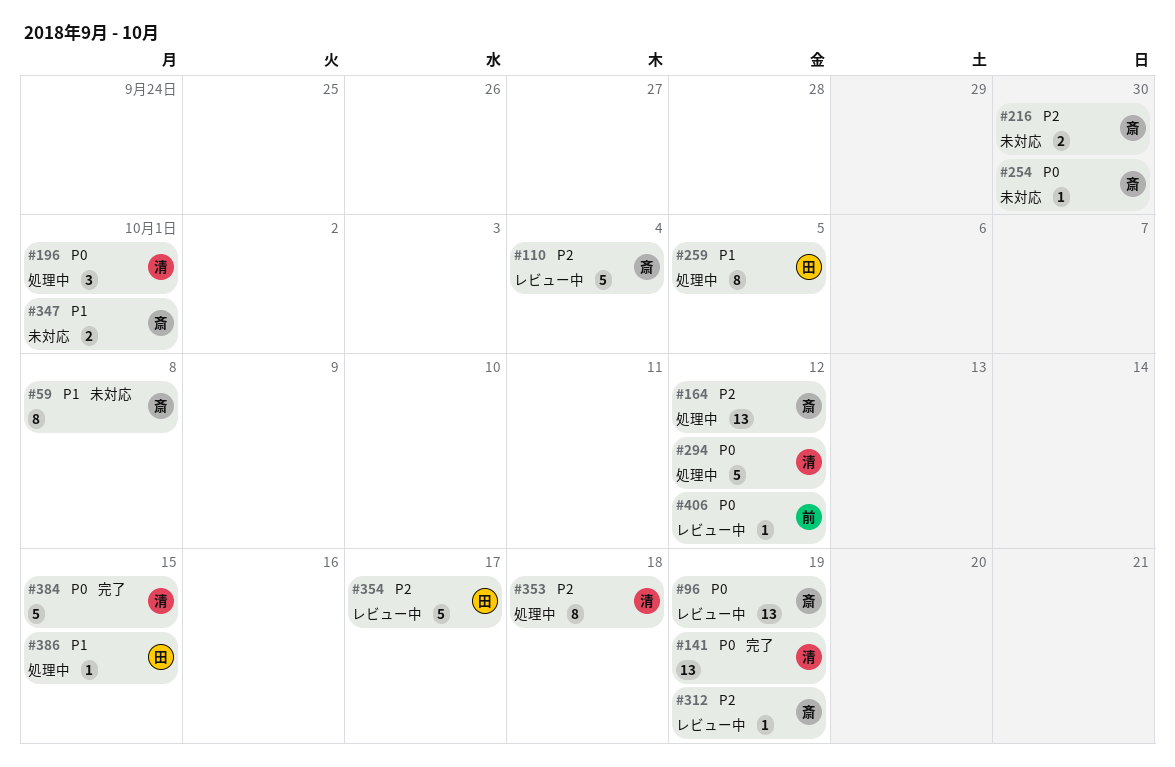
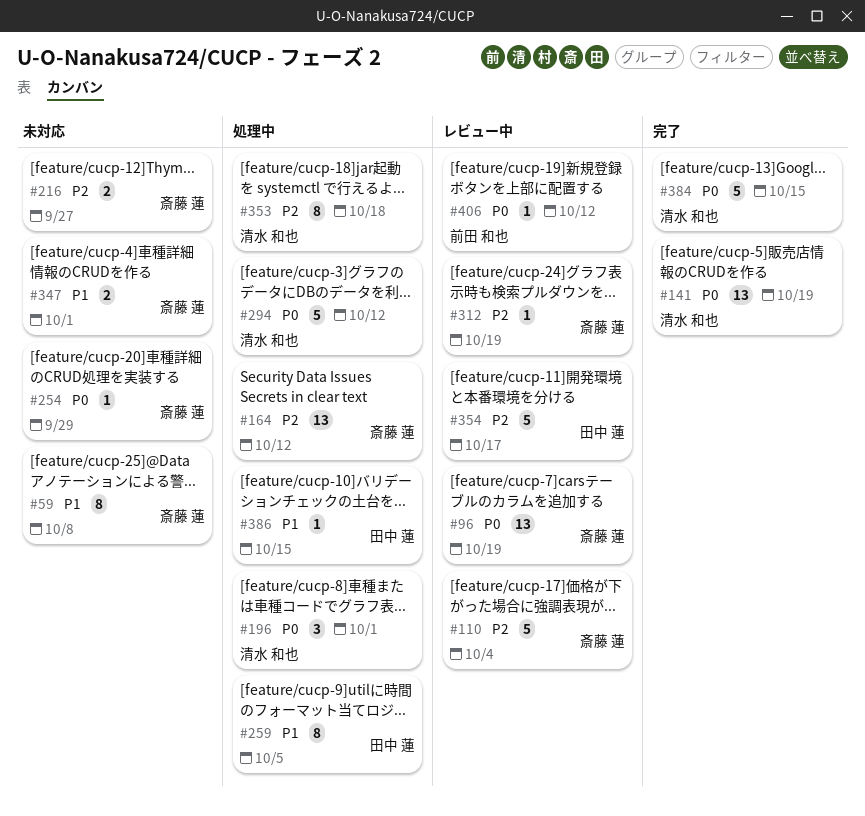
#216, due: Sep 30 -> Sep 27
#254, due: Sep 30 -> Sep 29

